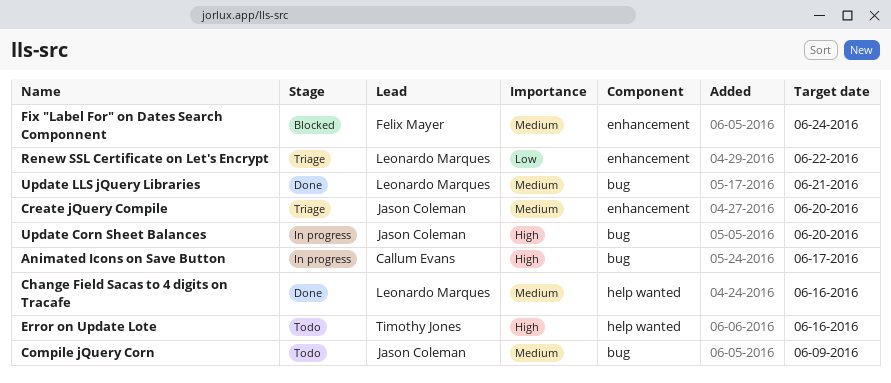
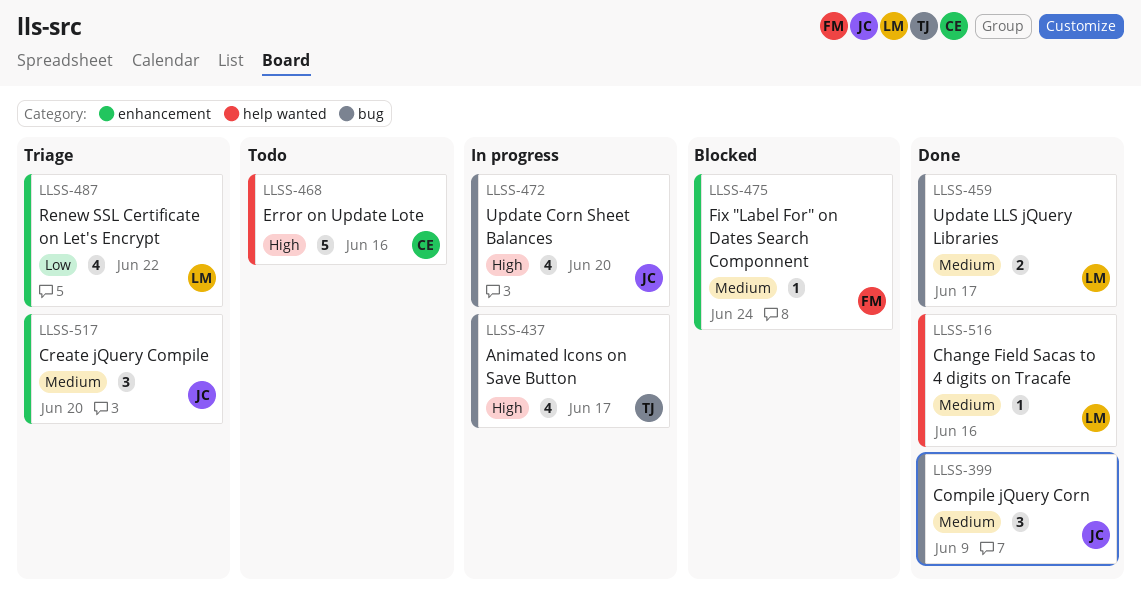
Animated Icons on Save Button, owner: Callum Evans -> Timothy Jones
Compile jQuery Corn, status: Todo -> Done
Error on Update Lote, owner: Timothy Jones -> Callum Evans
Update LLS jQuery Libraries, due: Jun 21 -> Jun 17

